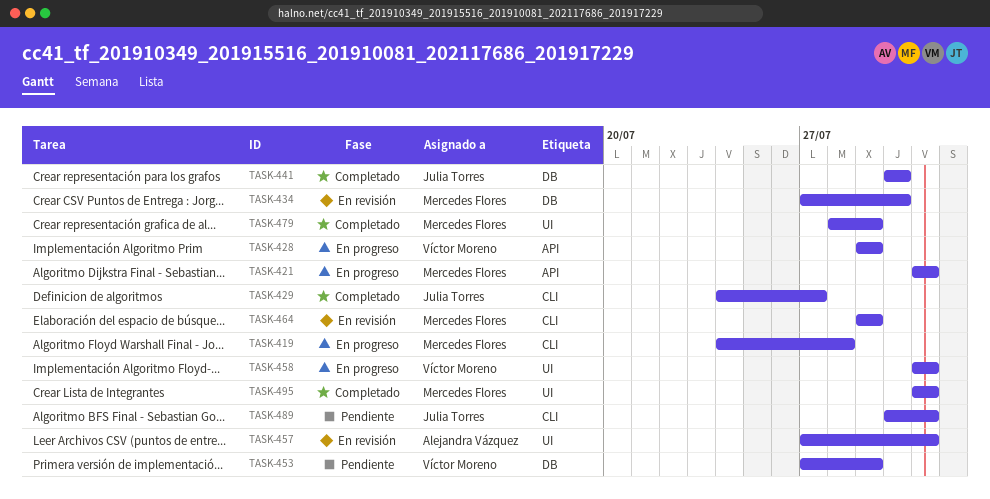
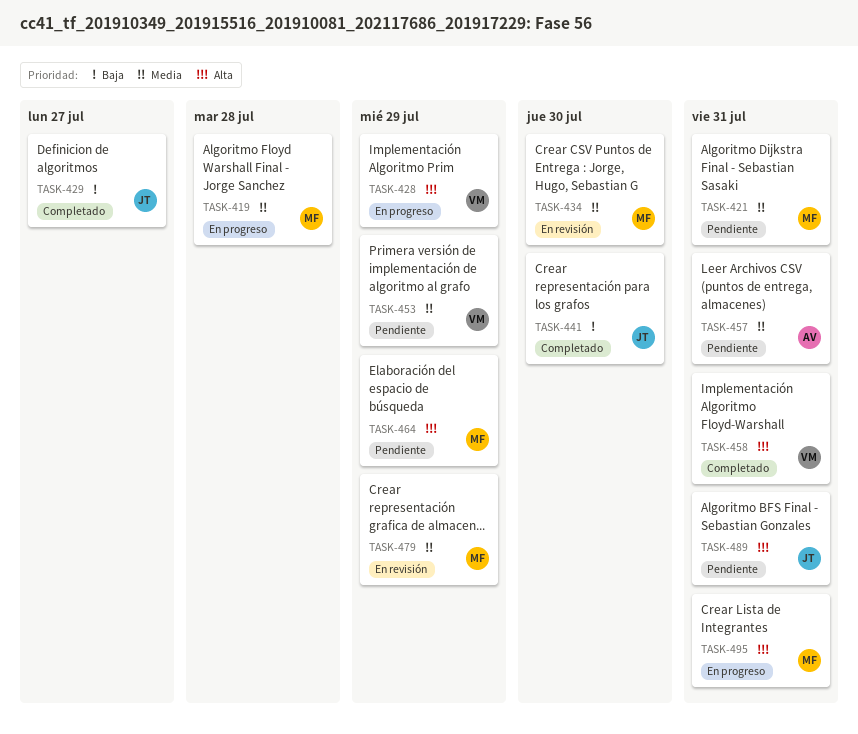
TASK-421, status: En progreso -> Pendiente
TASK-457, status: En revisión -> Pendiente
TASK-458, status: En progreso -> Completado
TASK-464, status: En revisión -> Pendiente
TASK-479, status: Completado -> En revisión
TASK-495, status: Completado -> En progreso

